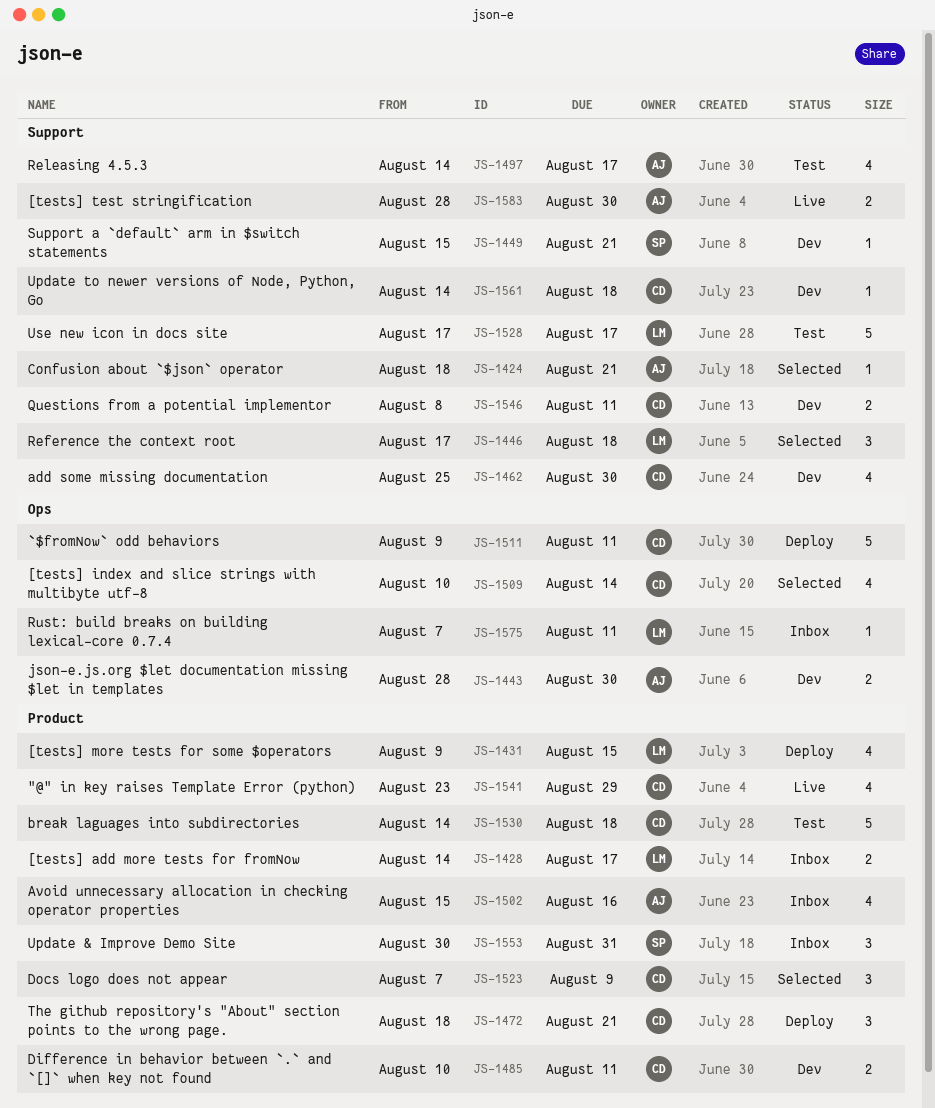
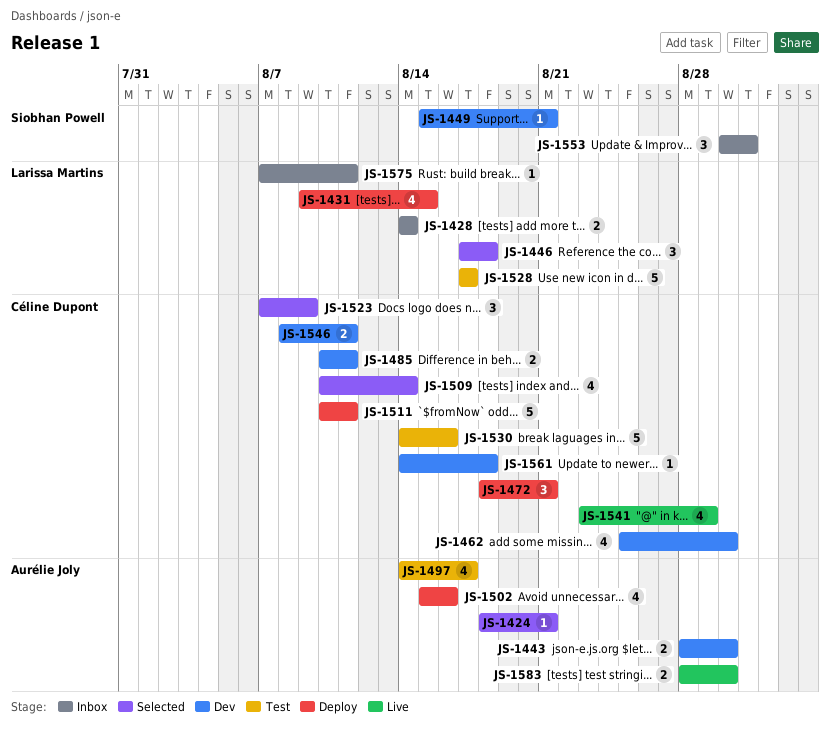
JS-1428, due: Aug 17 -> Aug 14
JS-1502, status: Inbox -> Deploy
JS-1511, start: Aug 9 -> Aug 10
JS-1530, due: Aug 18 -> Aug 16

